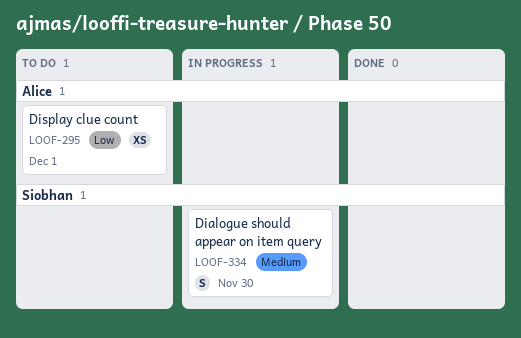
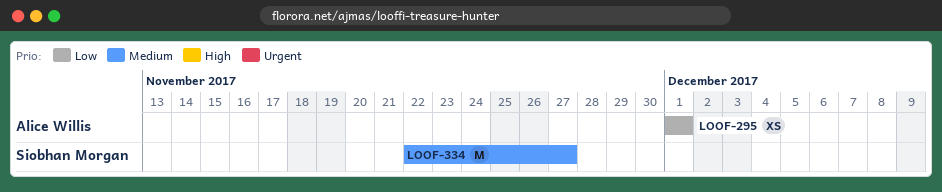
LOOF-334, estimate: S -> M
LOOF-334, due: Nov 30 -> Nov 27

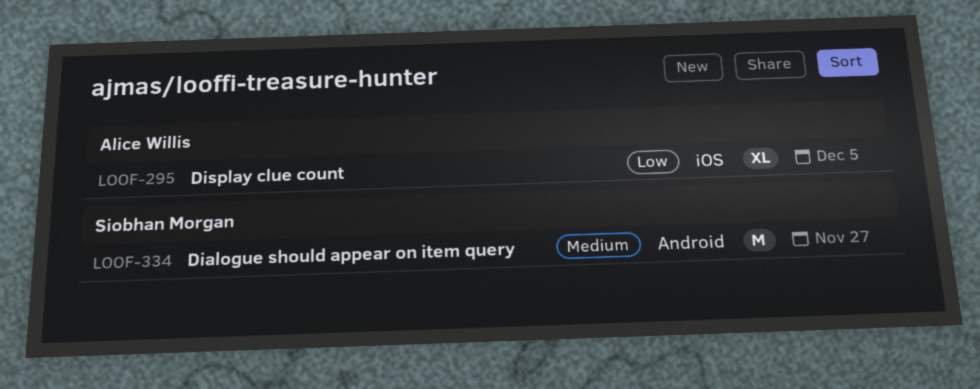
LOOF-295, estimate: XS -> XL
LOOF-295, due: Dec 1 -> Dec 5

